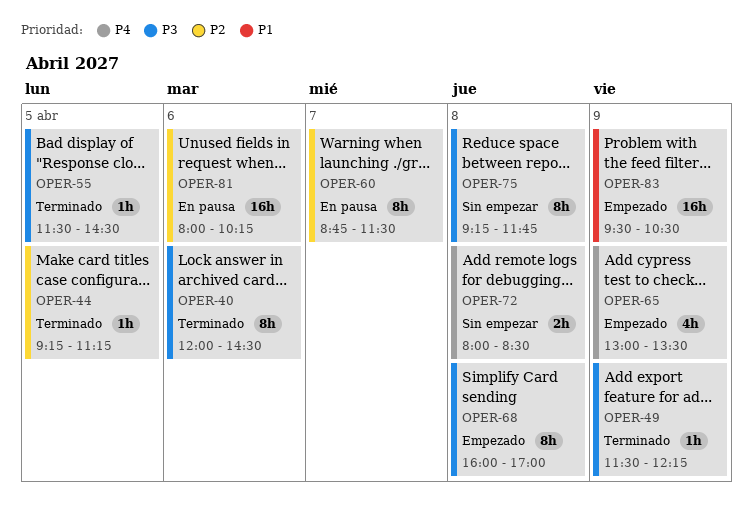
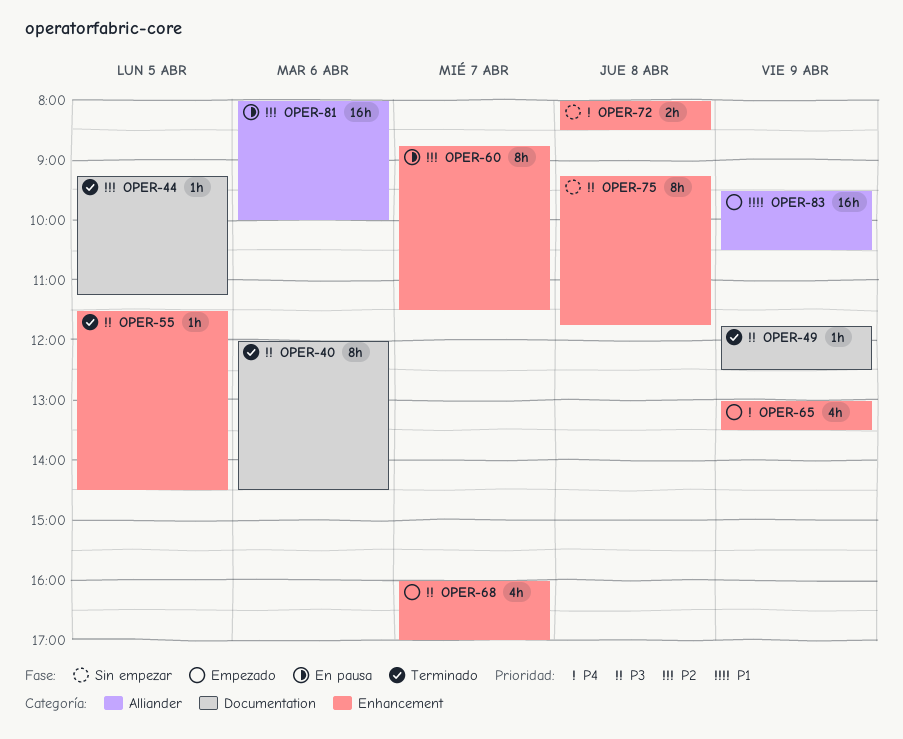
OPER-49, begins: 11:30 -> 11:45
OPER-49, ends: 12:15 -> 12:30
OPER-68, estimate: 8h -> 4h
OPER-68, day: Apr 8 -> Apr 7
OPER-81, ends: 10:15 -> 10:00

